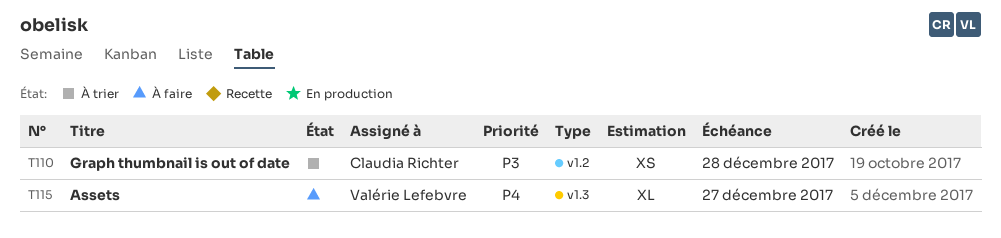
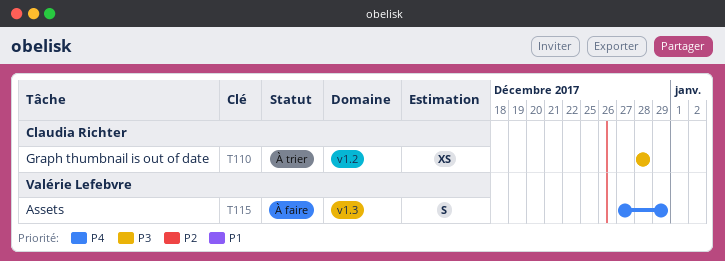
T115, estimate: XL -> S
T115, due: Dec 27 -> Dec 29

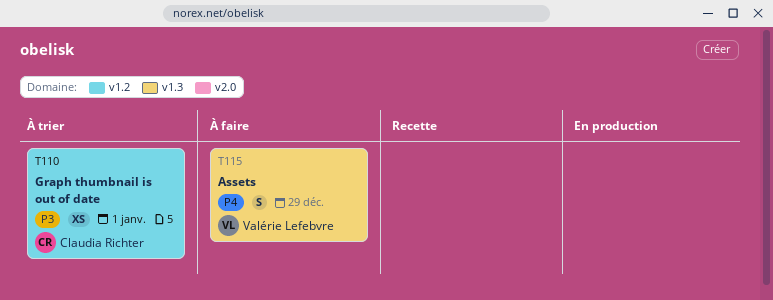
T110, due: Dec 28 -> Jan 1

